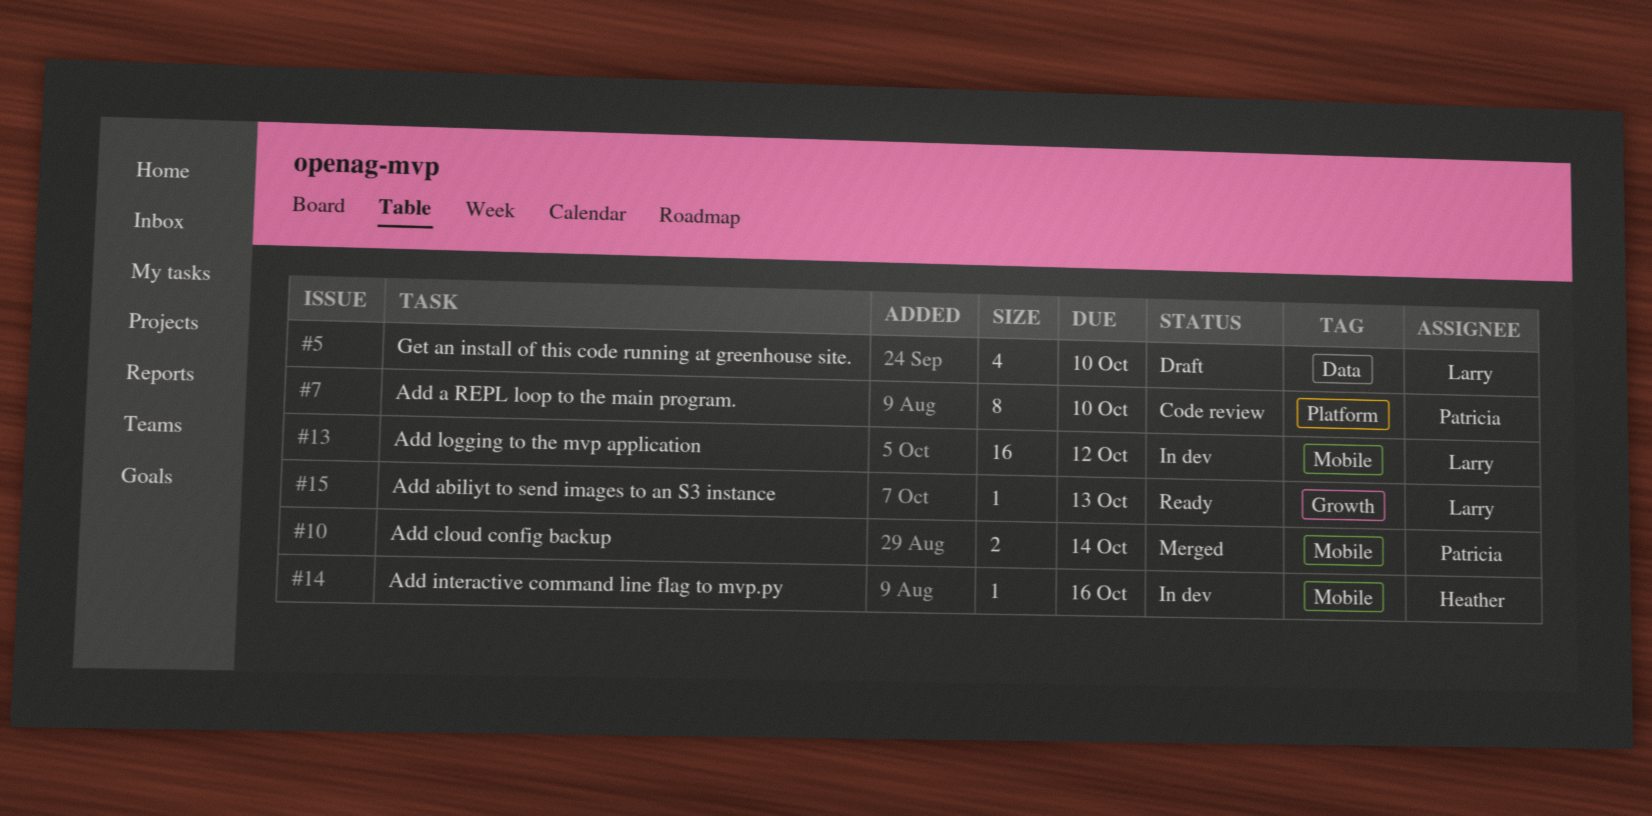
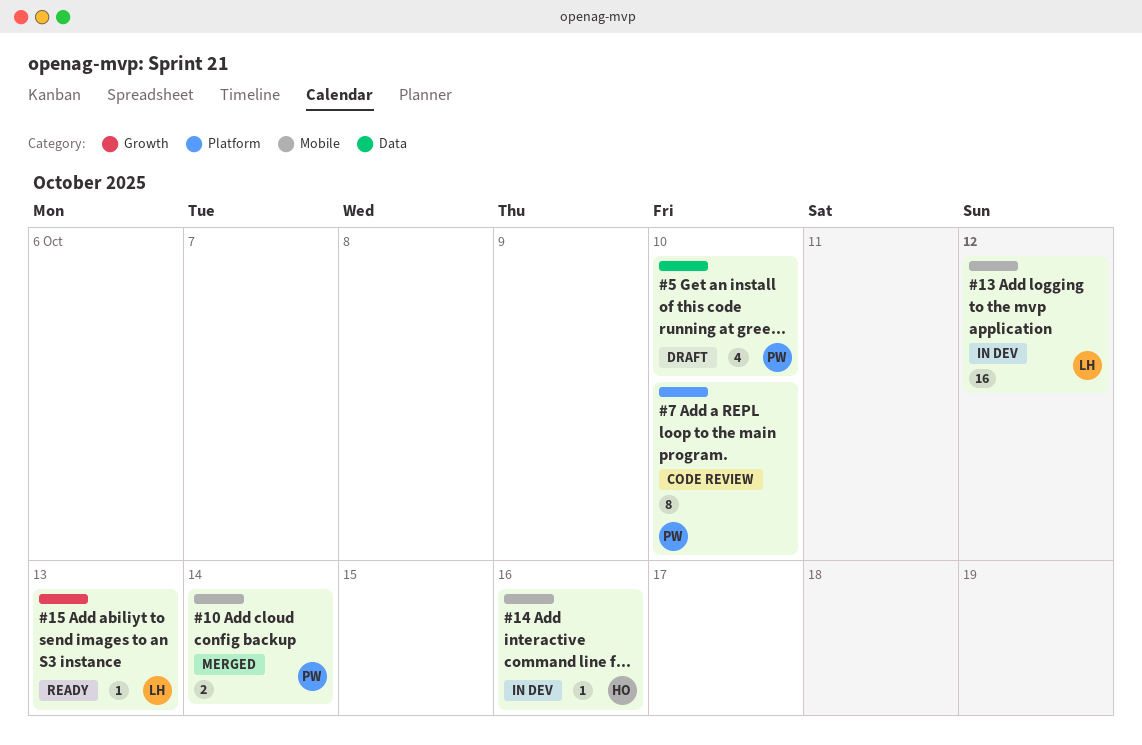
#5, owner: Larry -> Patricia

